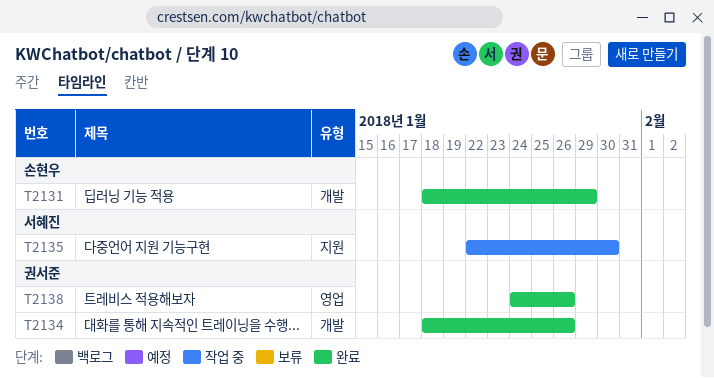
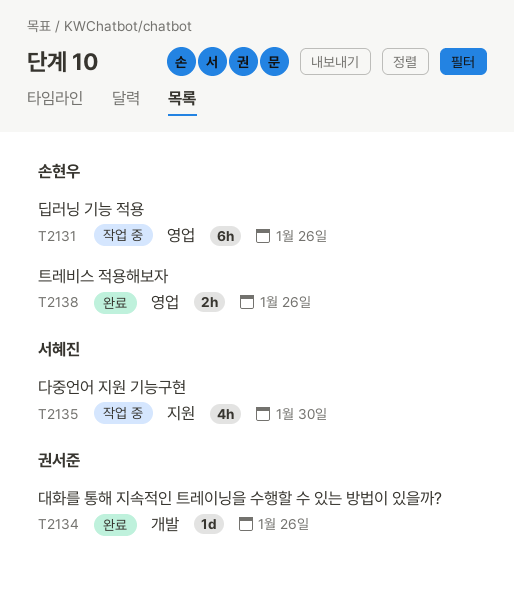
T2131, status: 완료 -> 작업 중
T2131, label: 개발 -> 영업
T2131, due: Jan 29 -> Jan 26
T2138, owner: 권서준 -> 손현우

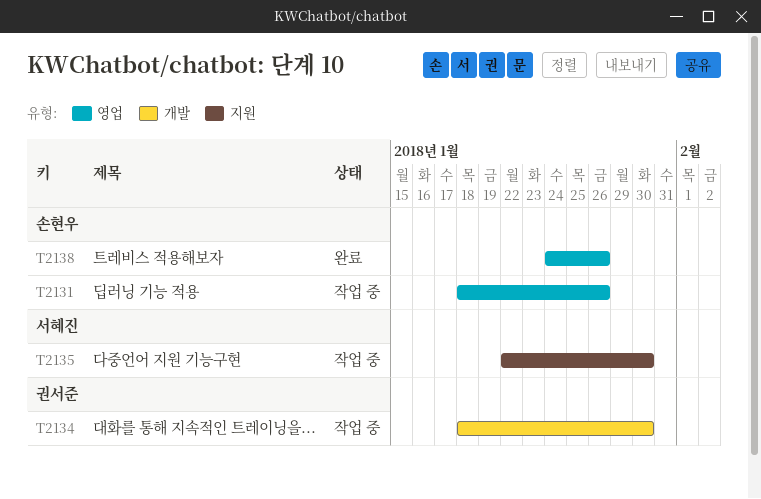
T2134, status: 완료 -> 작업 중
T2134, due: Jan 26 -> Jan 30

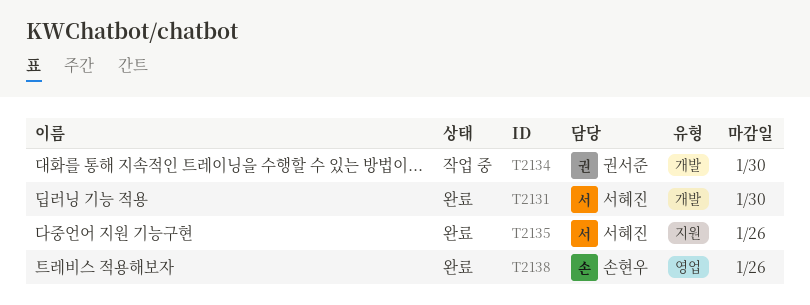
T2131, status: 작업 중 -> 완료
T2131, owner: 손현우 -> 서혜진
T2131, label: 영업 -> 개발
T2131, due: Jan 26 -> Jan 30
T2135, status: 작업 중 -> 완료
T2135, due: Jan 30 -> Jan 26

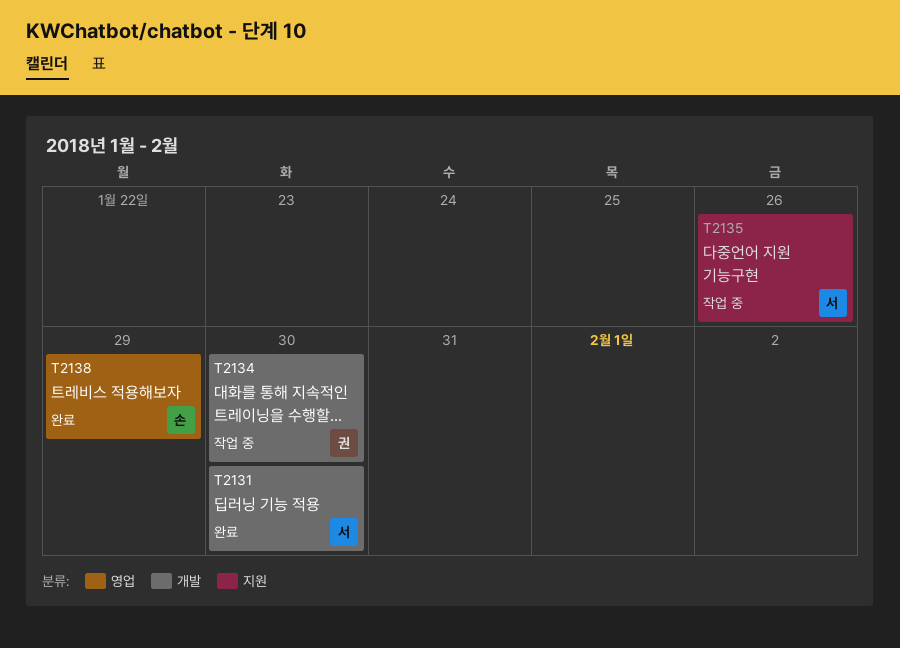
T2135, status: 완료 -> 작업 중
T2138, due: Jan 26 -> Jan 29

